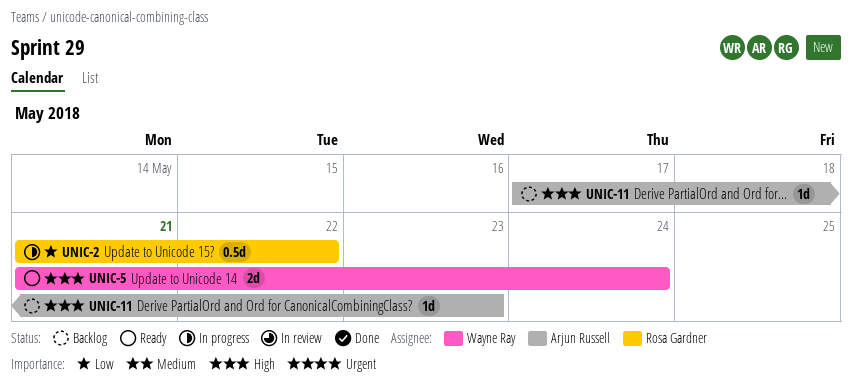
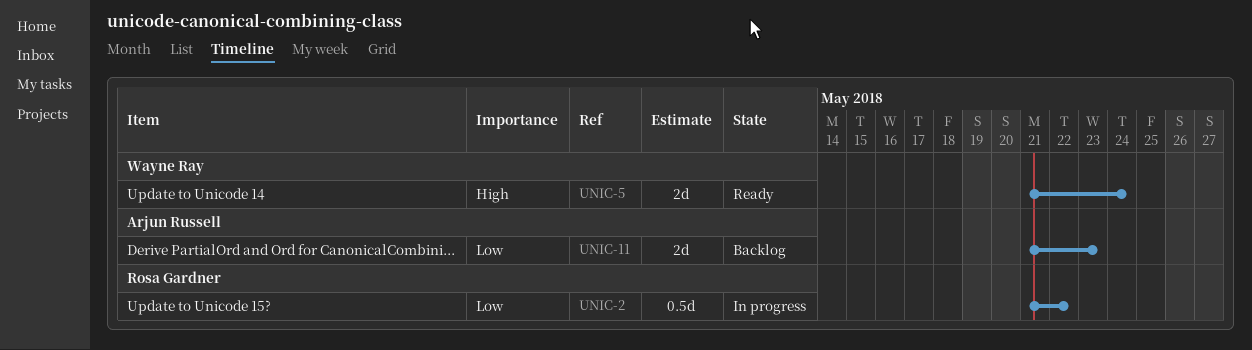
UNIC-11, priority: High -> Low
UNIC-11, estimate: 1d -> 2d
UNIC-11, start: May 17 -> May 21

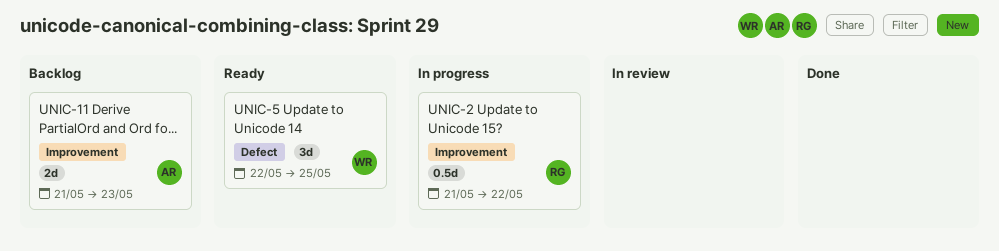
UNIC-5, estimate: 2d -> 3d
UNIC-5, start: May 21 -> May 22
UNIC-5, due: May 24 -> May 25

